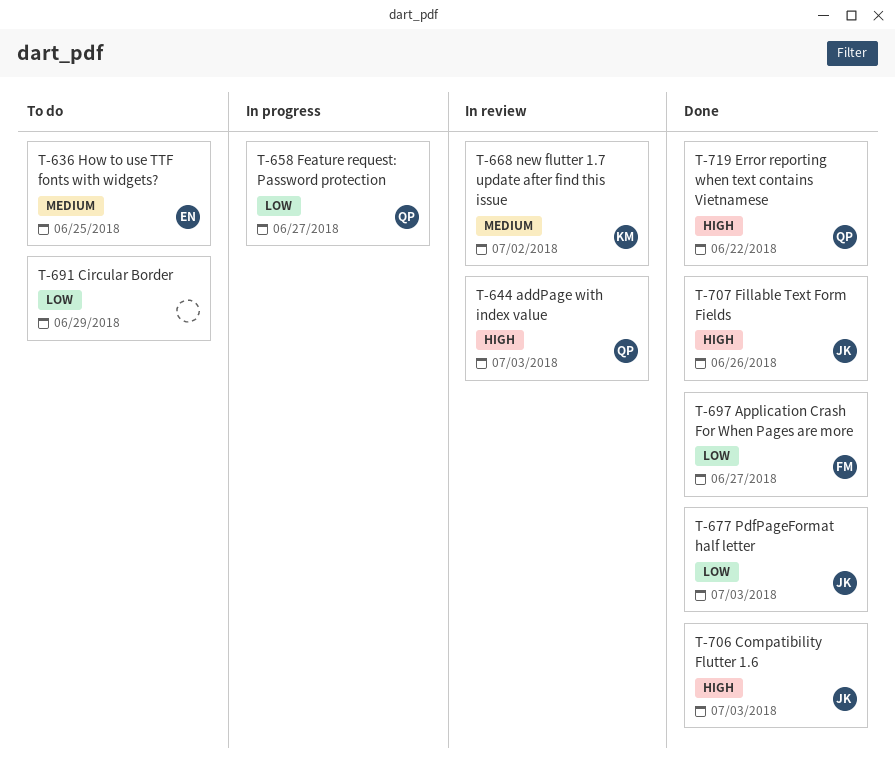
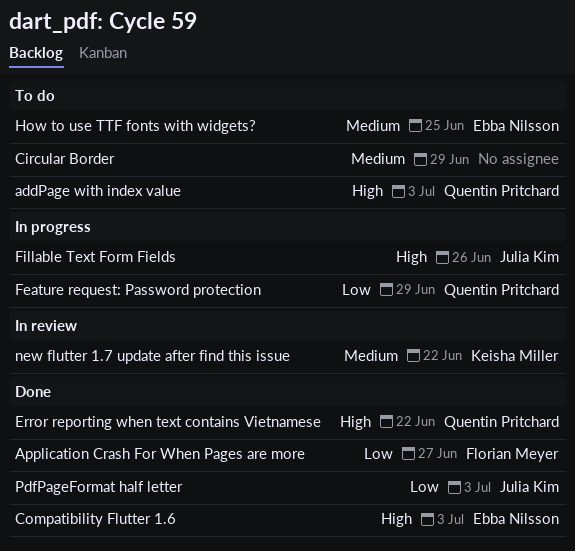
addPage with index value, status: In review -> To do
Circular Border, priority: Low -> Medium
Compatibility Flutter 1.6, owner: Julia Kim -> Ebba Nilsson
Feature request: Password protection, due: Jun 27 -> Jun 29
Fillable Text Form Fields, status: Done -> In progress
new flutter 1.7 update after find this issue, due: Jul 2 -> Jun 22

